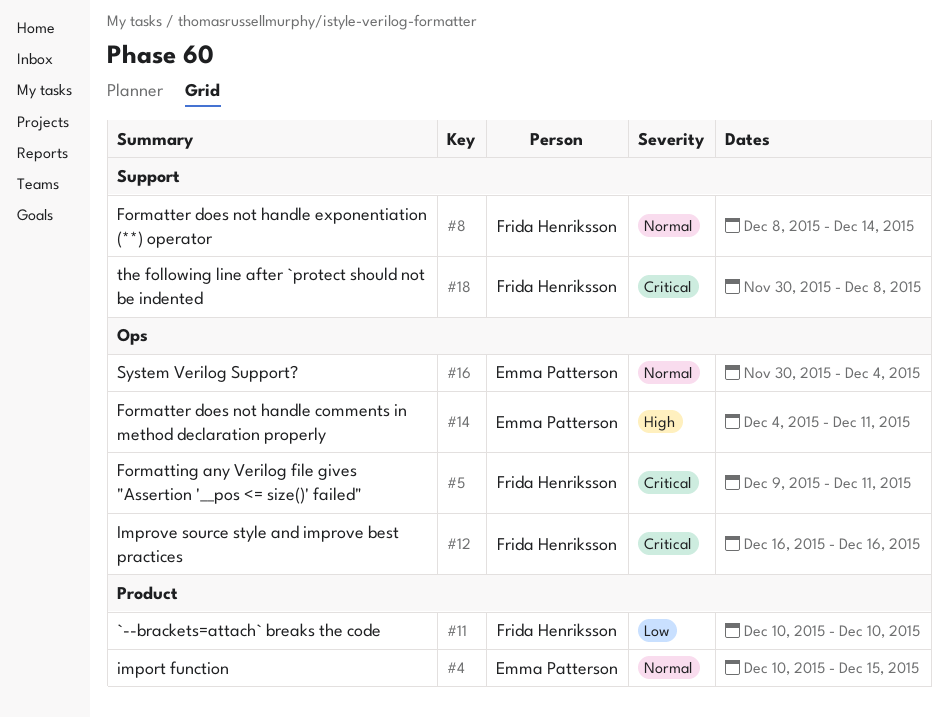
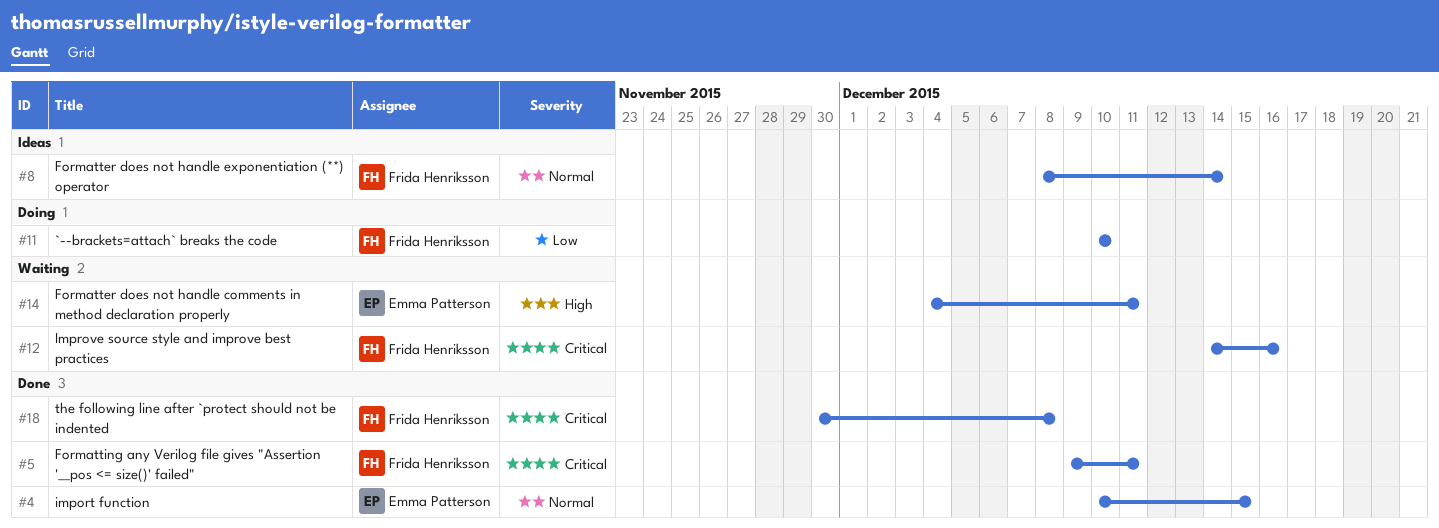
#12, start: Dec 16 -> Dec 14
#16: present -> none

